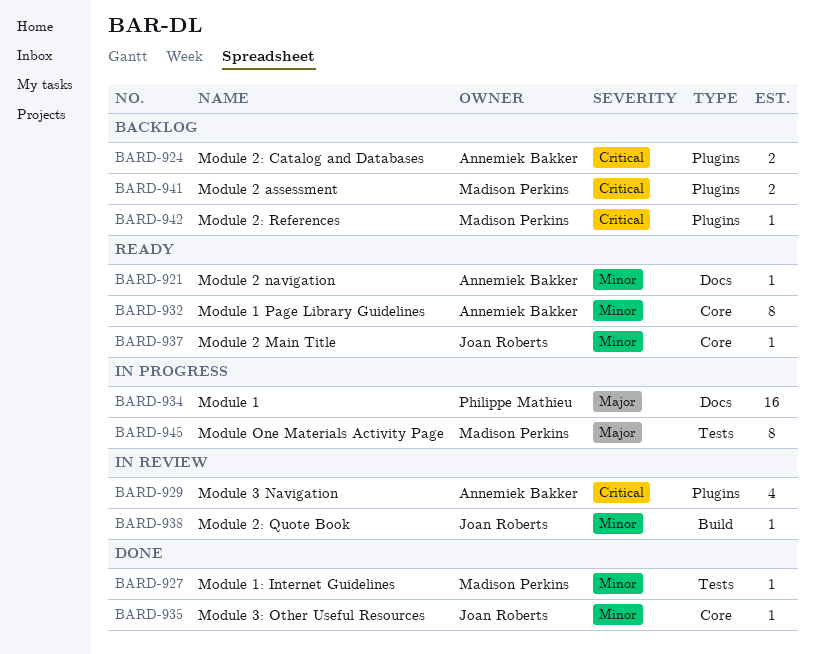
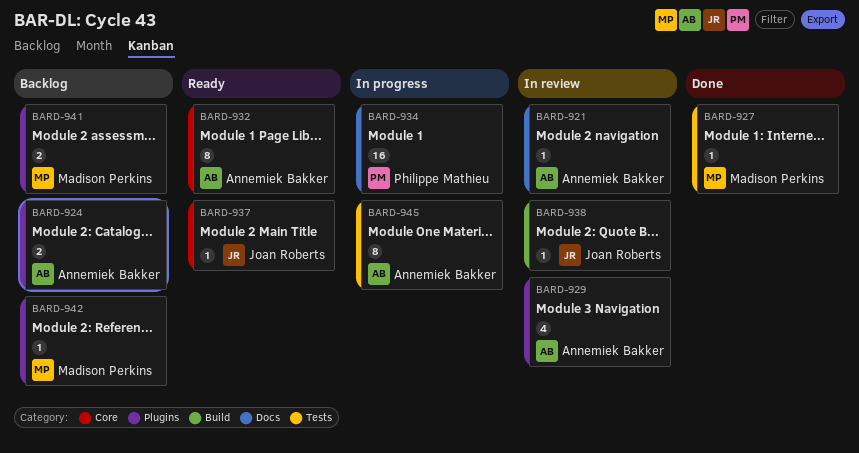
BARD-921, status: Ready -> In review
BARD-935: present -> none
BARD-945, owner: Madison Perkins -> Annemiek Bakker

